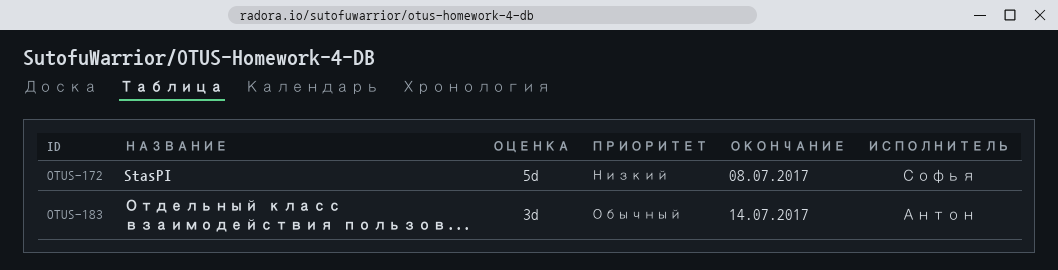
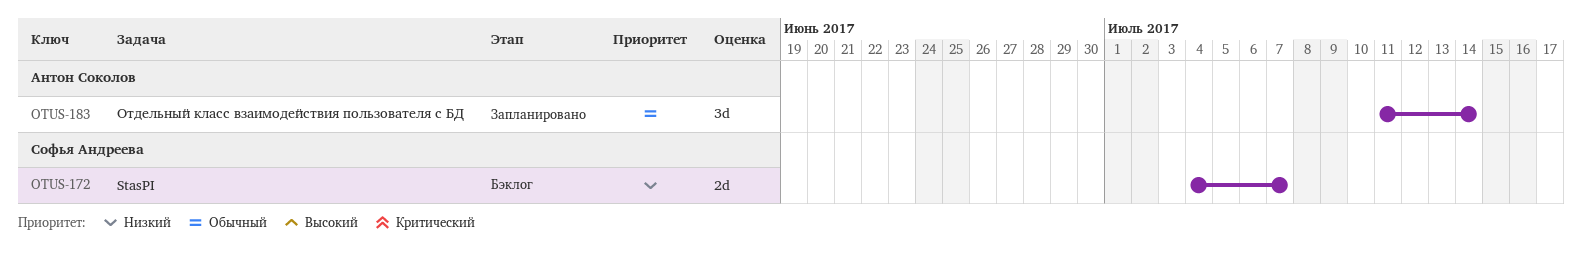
OTUS-172, estimate: 5d -> 2d
OTUS-172, due: Jul 8 -> Jul 7

